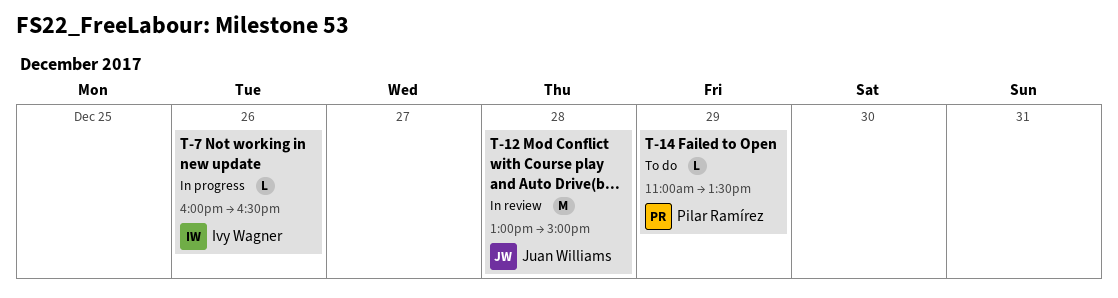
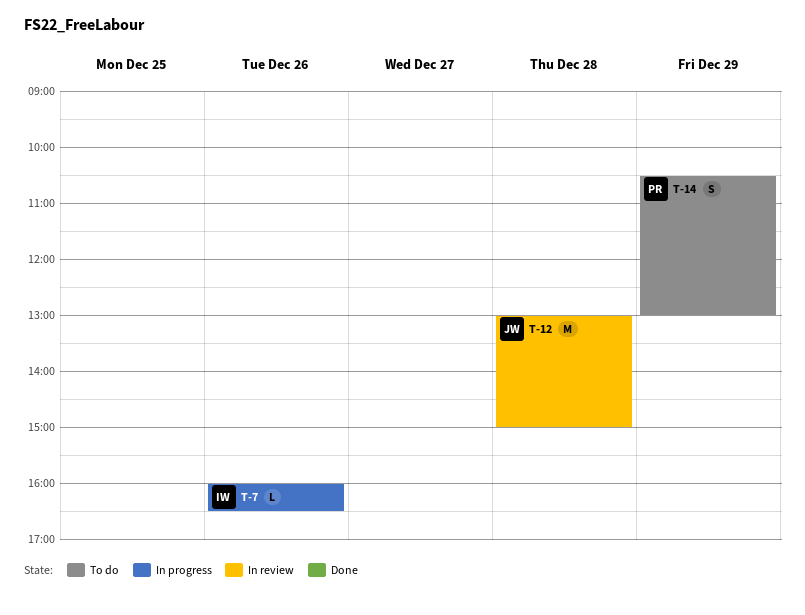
T-14, estimate: L -> S
T-14, begins: 11:00 -> 10:30
T-14, ends: 13:30 -> 13:00

